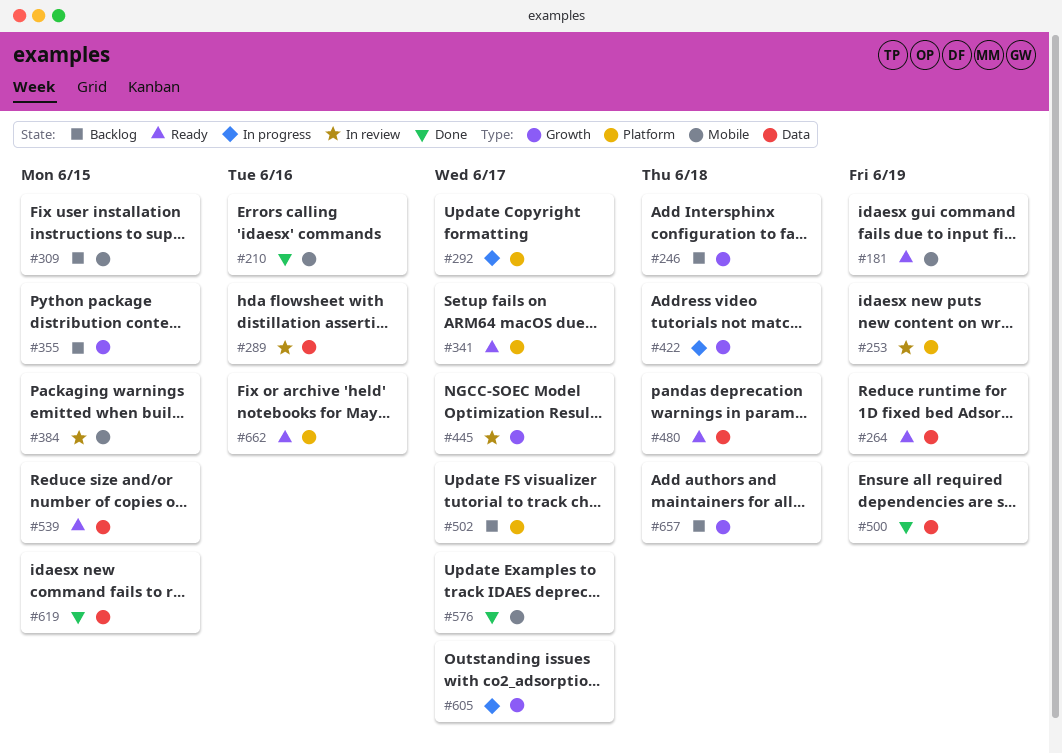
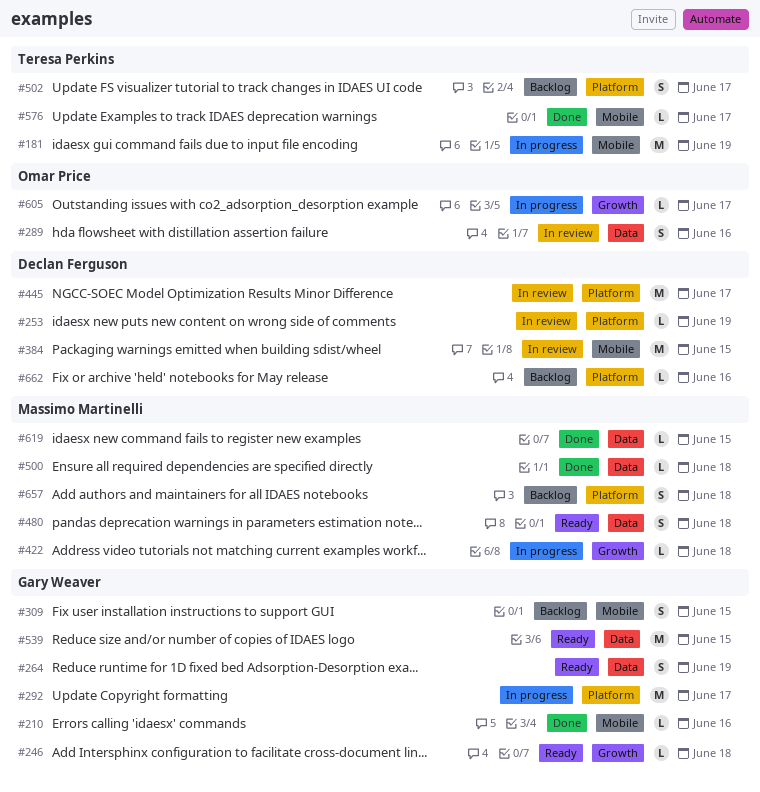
#181, status: Ready -> In progress
#246, status: Backlog -> Ready
#341: present -> none
#355: present -> none
#445, label: Growth -> Platform
#500, due: Jun 19 -> Jun 18
#657, label: Growth -> Platform
#662, status: Ready -> Backlog

